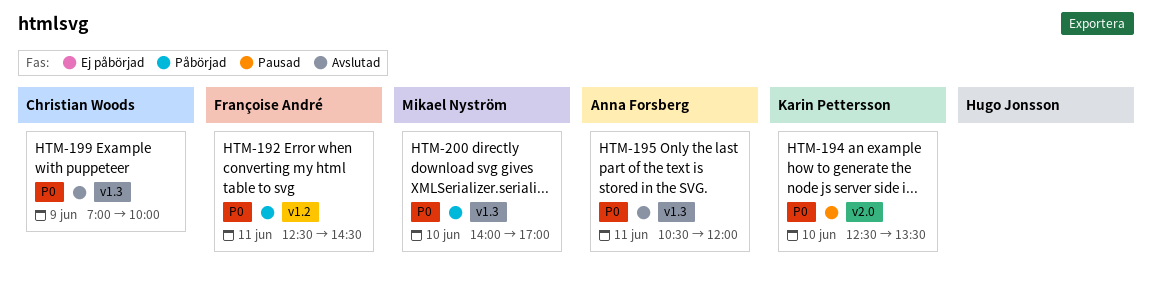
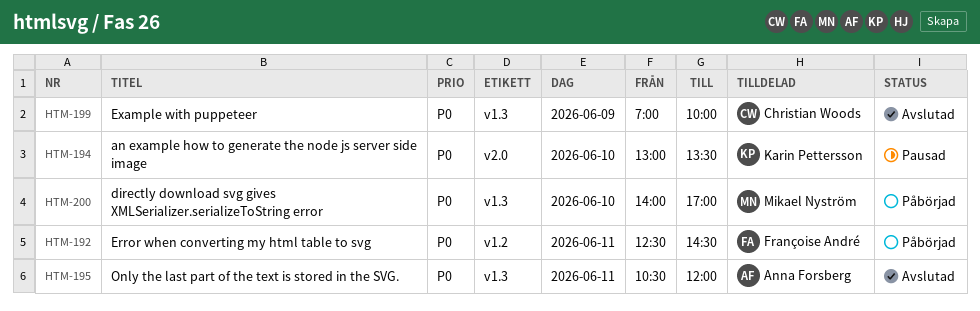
HTM-194, begins: 12:30 -> 13:00

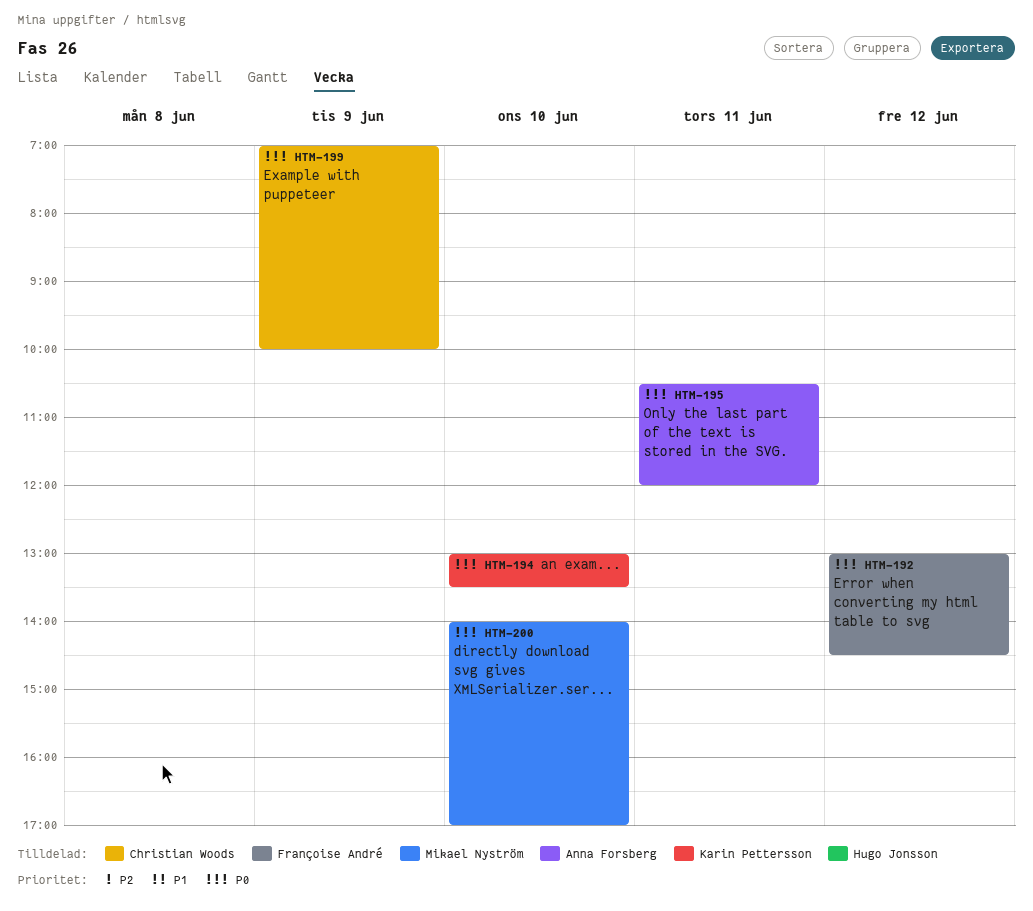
HTM-192, day: Jun 11 -> Jun 12
HTM-192, begins: 12:30 -> 13:00

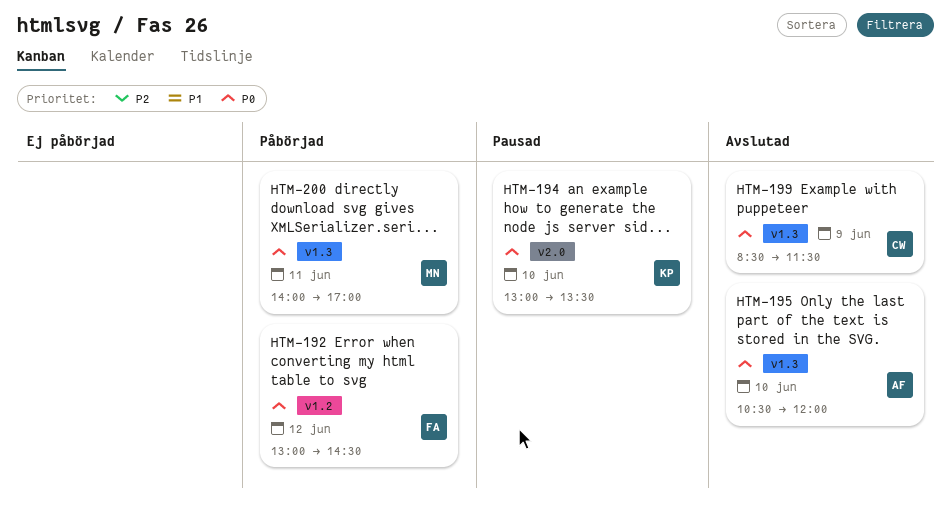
HTM-195, day: Jun 11 -> Jun 10
HTM-199, begins: 07:00 -> 08:30
HTM-199, ends: 10:00 -> 11:30
HTM-200, day: Jun 10 -> Jun 11

